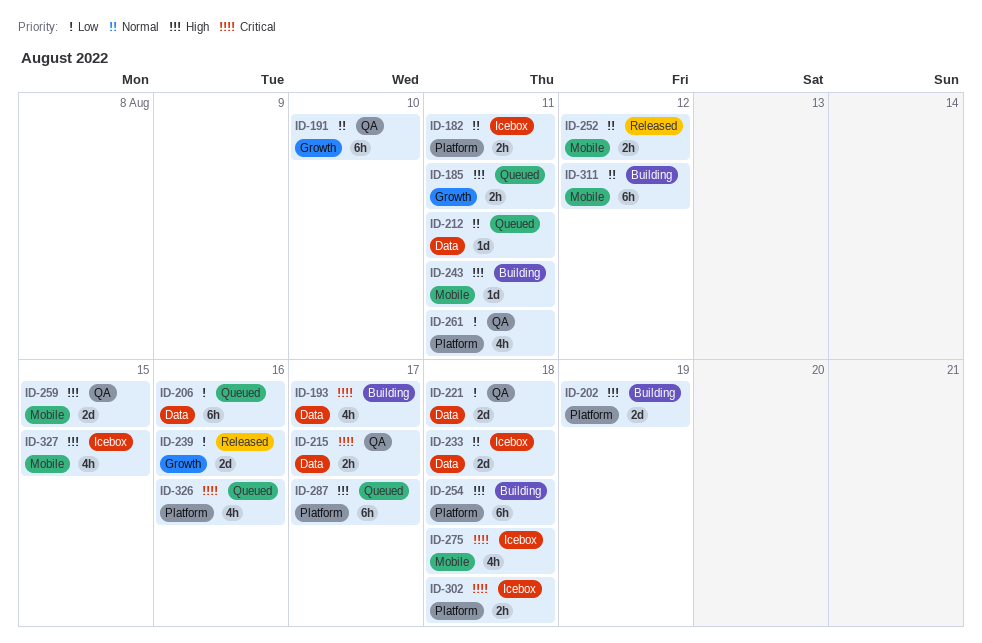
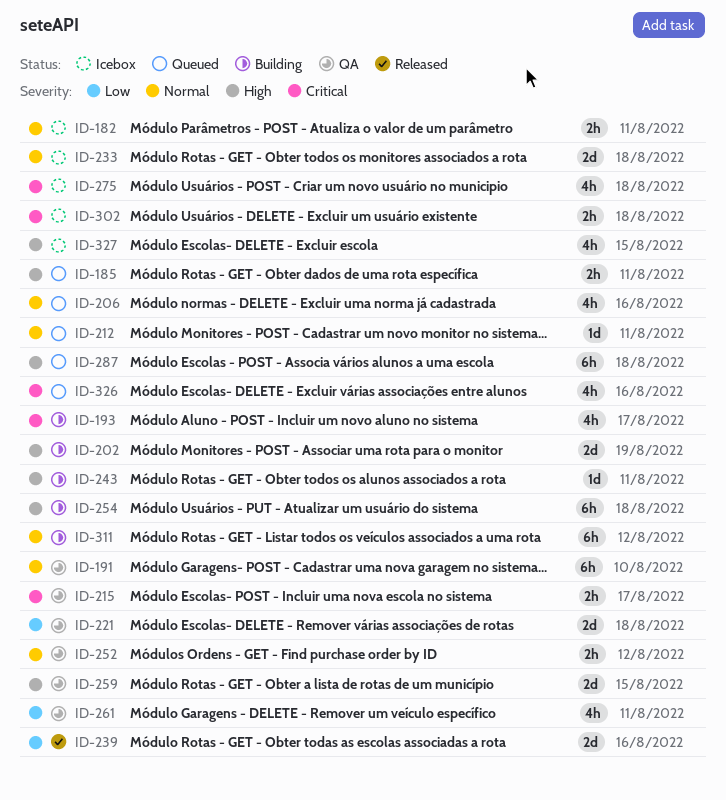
ID-206, priority: Low -> Normal
ID-206, estimate: 6h -> 4h
ID-252, status: Released -> QA
ID-287, due: Aug 17 -> Aug 18

